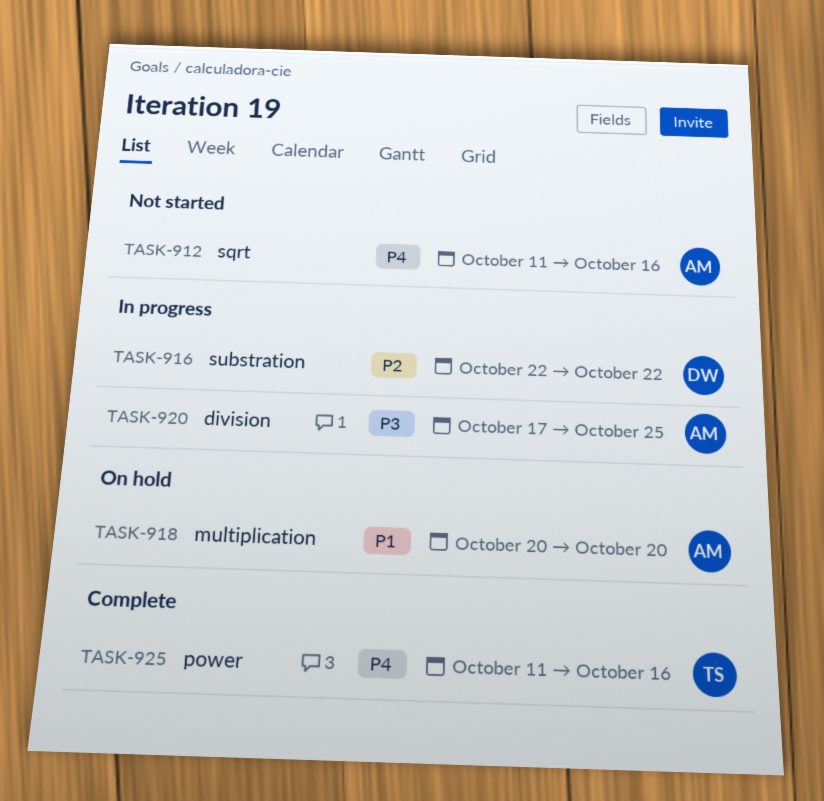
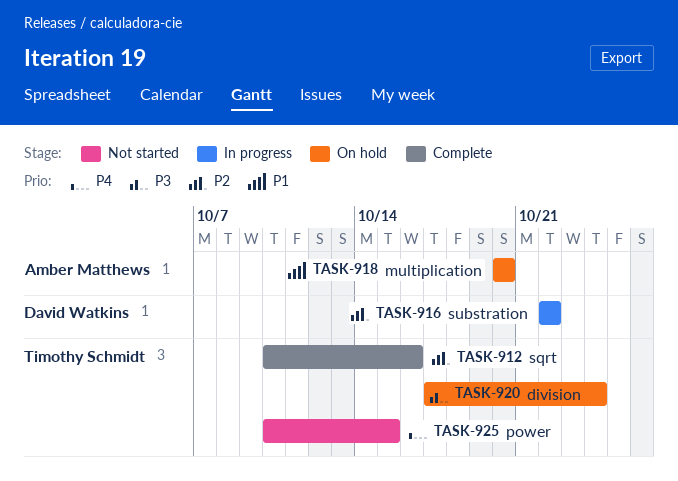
TASK-912, status: Not started -> Complete
TASK-912, owner: Amber Matthews -> Timothy Schmidt
TASK-912, priority: P4 -> P2
TASK-912, start: Oct 11 -> Oct 10
TASK-920, status: In progress -> On hold
TASK-920, owner: Amber Matthews -> Timothy Schmidt
TASK-920, due: Oct 25 -> Oct 24
TASK-925, status: Complete -> Not started
TASK-925, start: Oct 11 -> Oct 10
TASK-925, due: Oct 16 -> Oct 15

